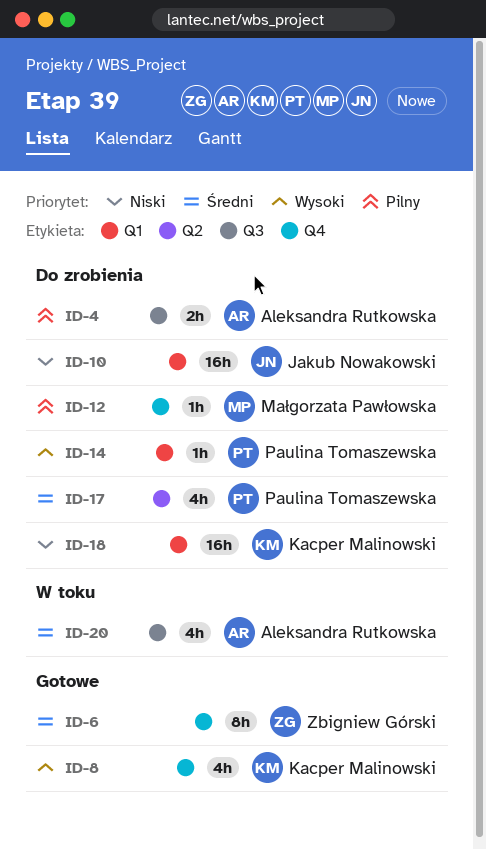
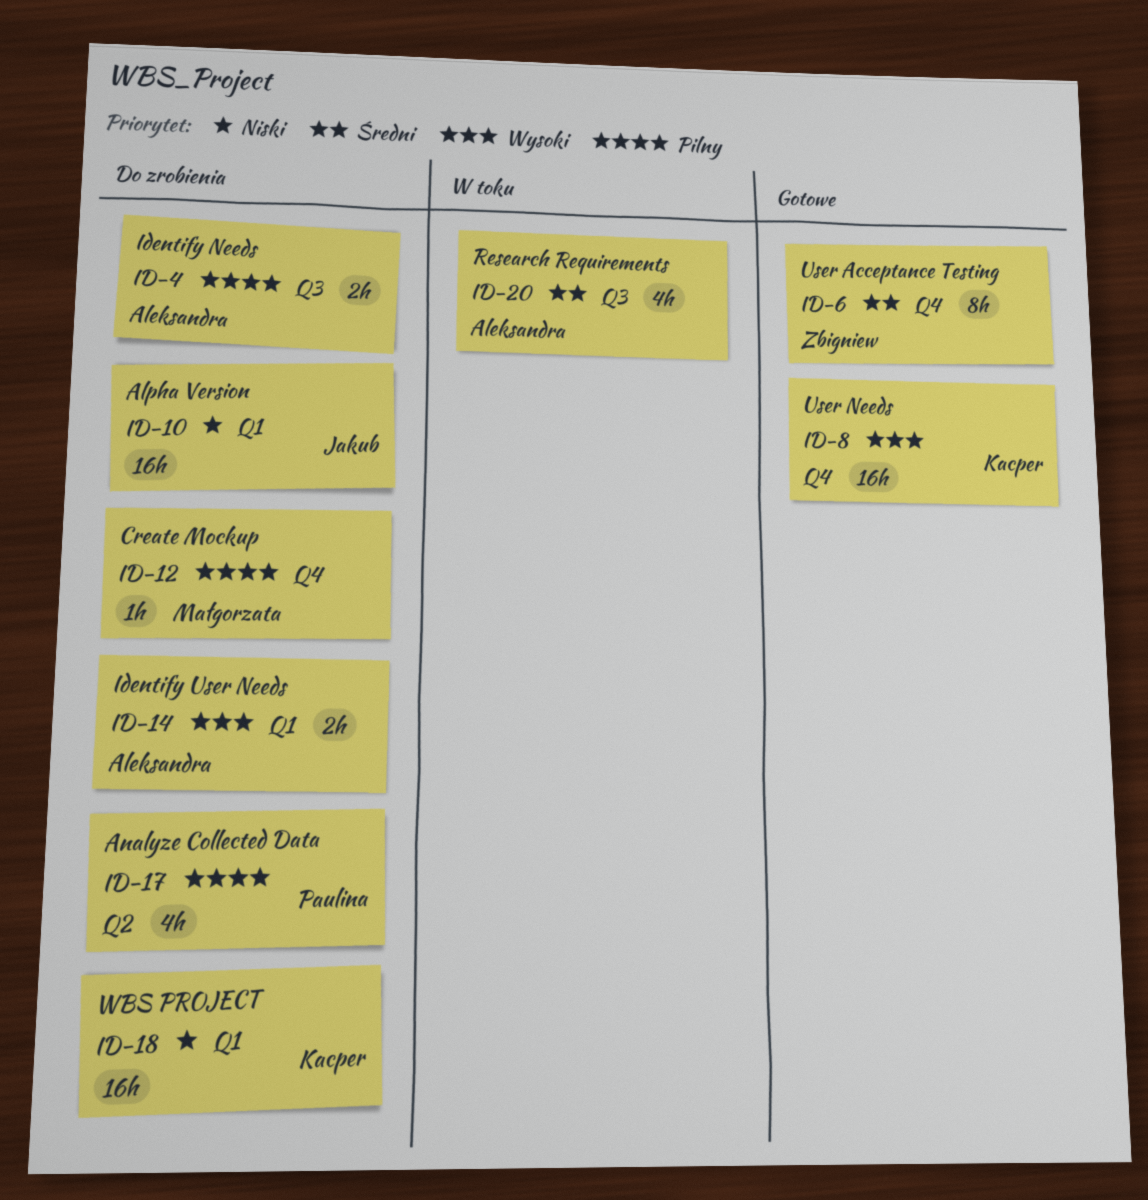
ID-8, estimate: 4h -> 16h
ID-14, owner: Paulina Tomaszewska -> Aleksandra Rutkowska
ID-14, estimate: 1h -> 2h
ID-17, priority: Średni -> Pilny

